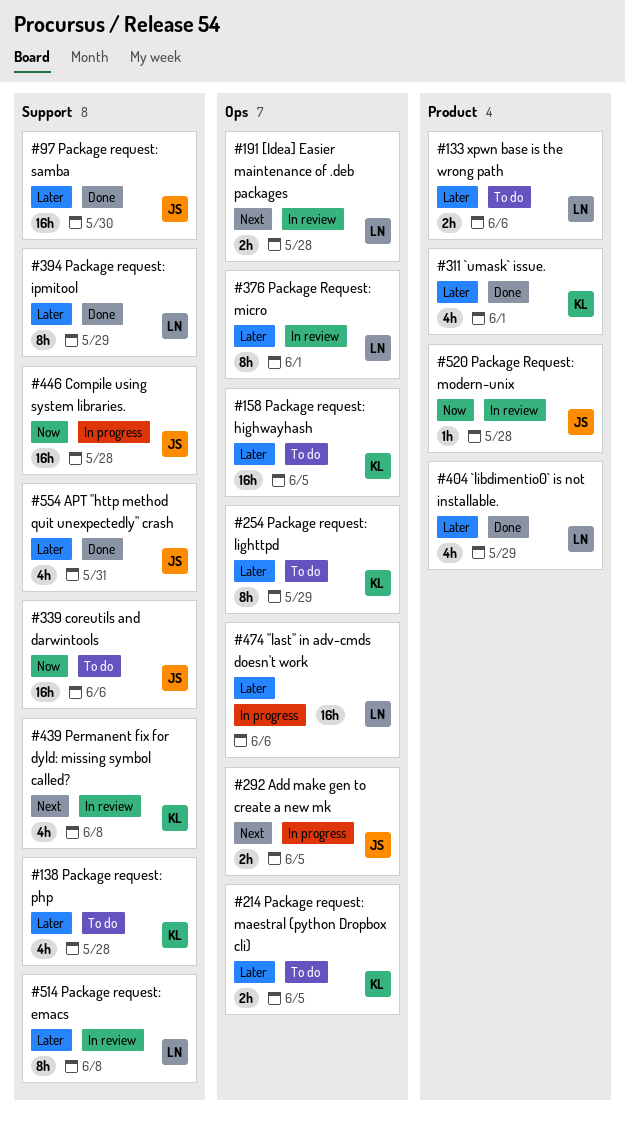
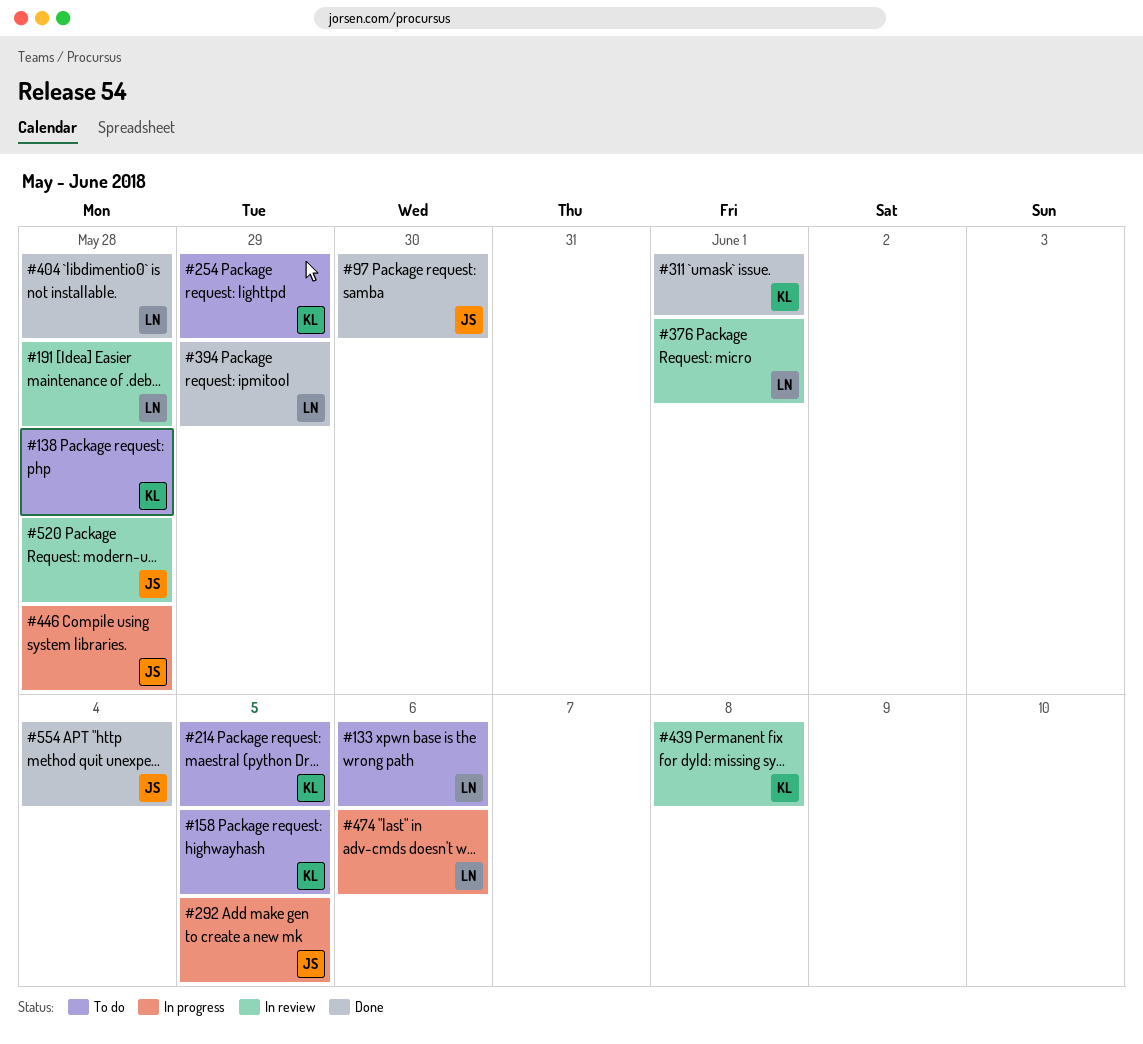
#339: present -> none
#404, due: May 29 -> May 28
#514: present -> none
#554, due: May 31 -> Jun 4

